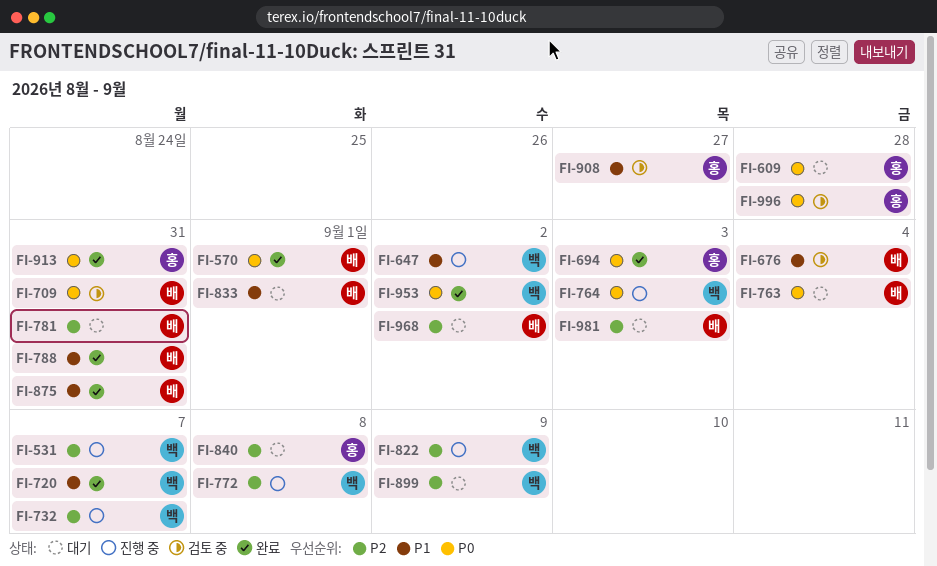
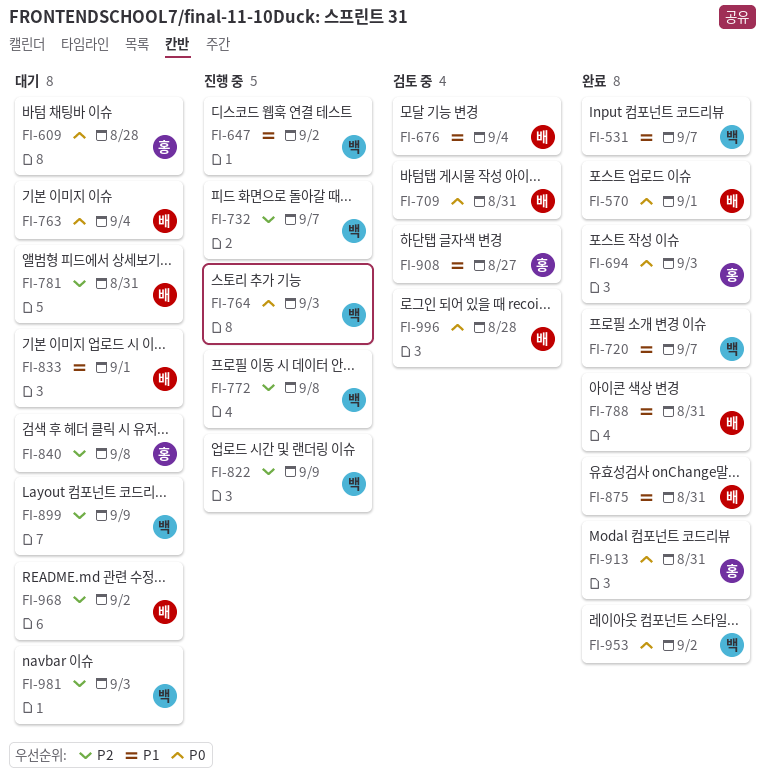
FI-531, status: 진행 중 -> 완료
FI-531, priority: P2 -> P1
FI-981, owner: 배 -> 백
FI-996, owner: 홍 -> 배

